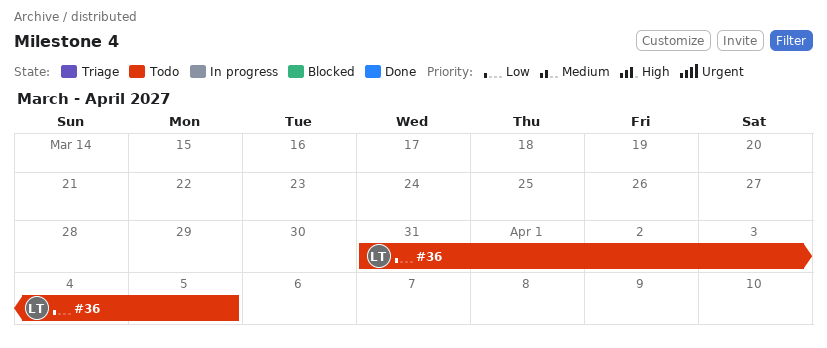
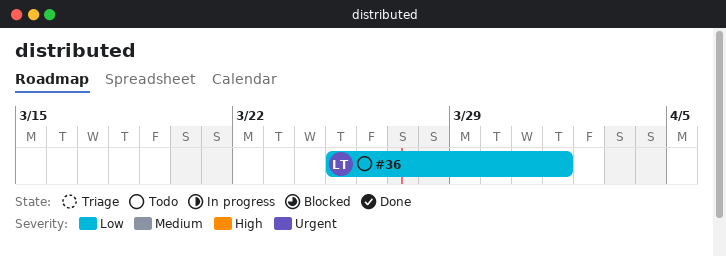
#36, start: Mar 31 -> Mar 25
#36, due: Apr 5 -> Apr 1

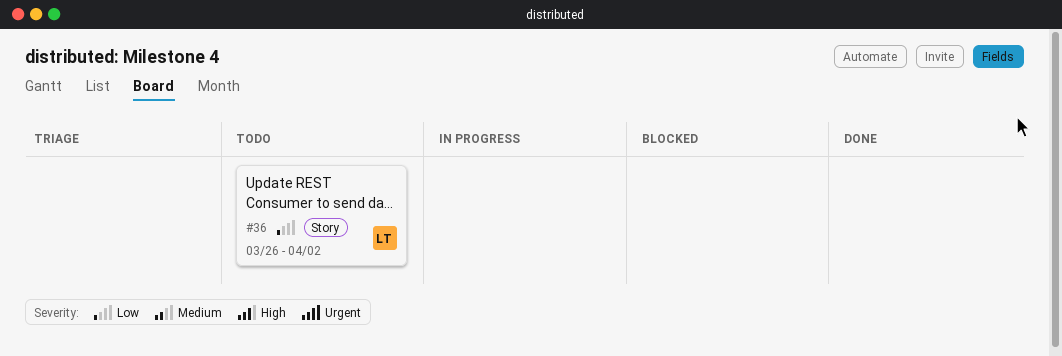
#36, start: Mar 25 -> Mar 26
#36, due: Apr 1 -> Apr 2

